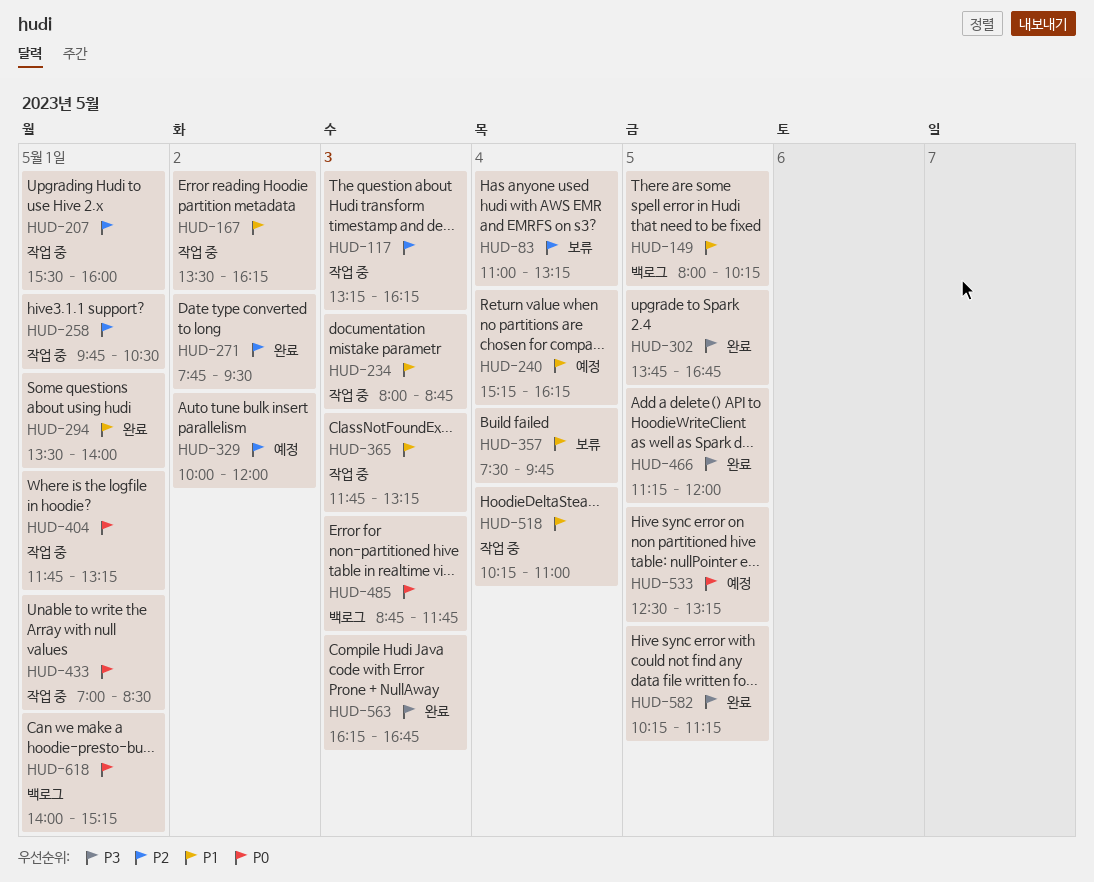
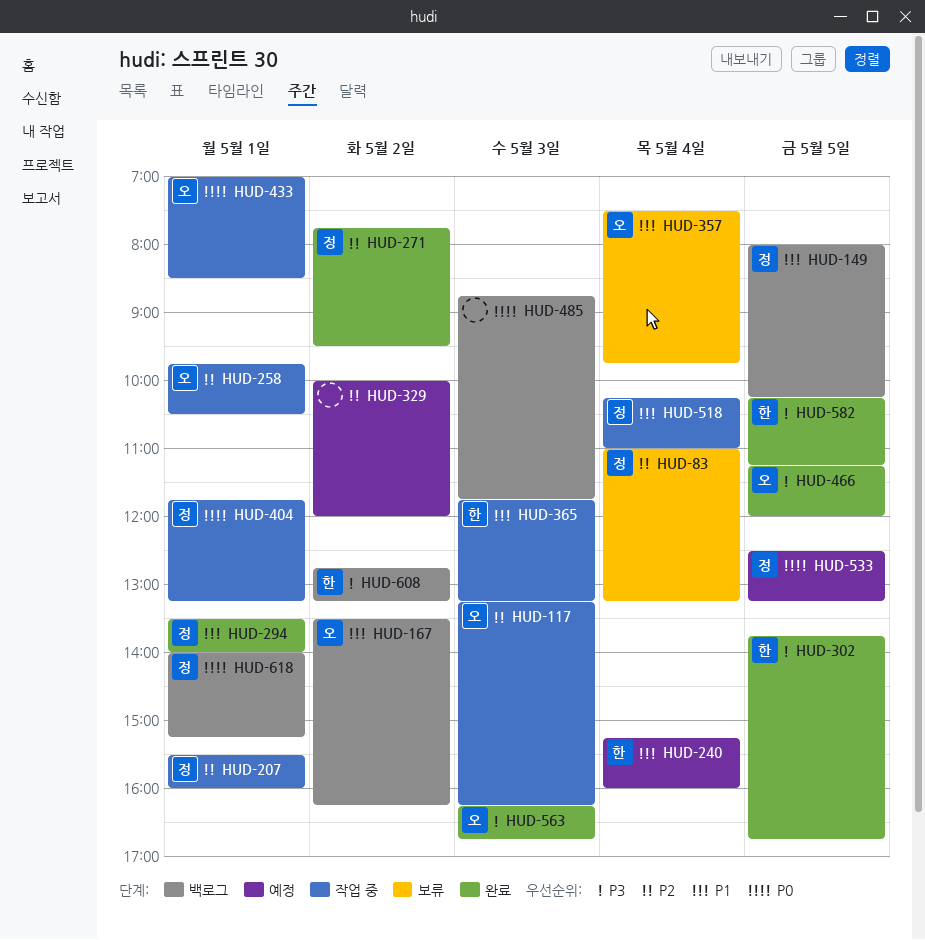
HUD-167, status: 작업 중 -> 백로그
HUD-234: present -> none
HUD-240, ends: 16:15 -> 16:00
HUD-608: none -> present

